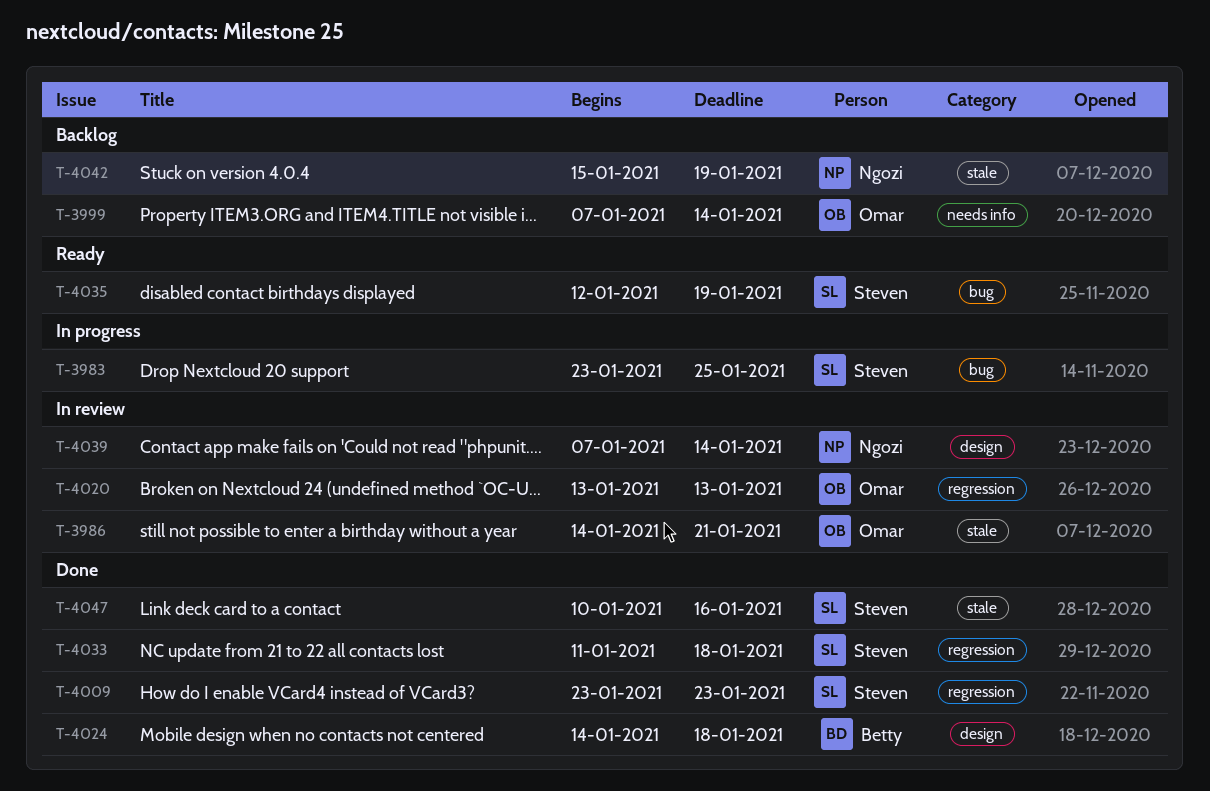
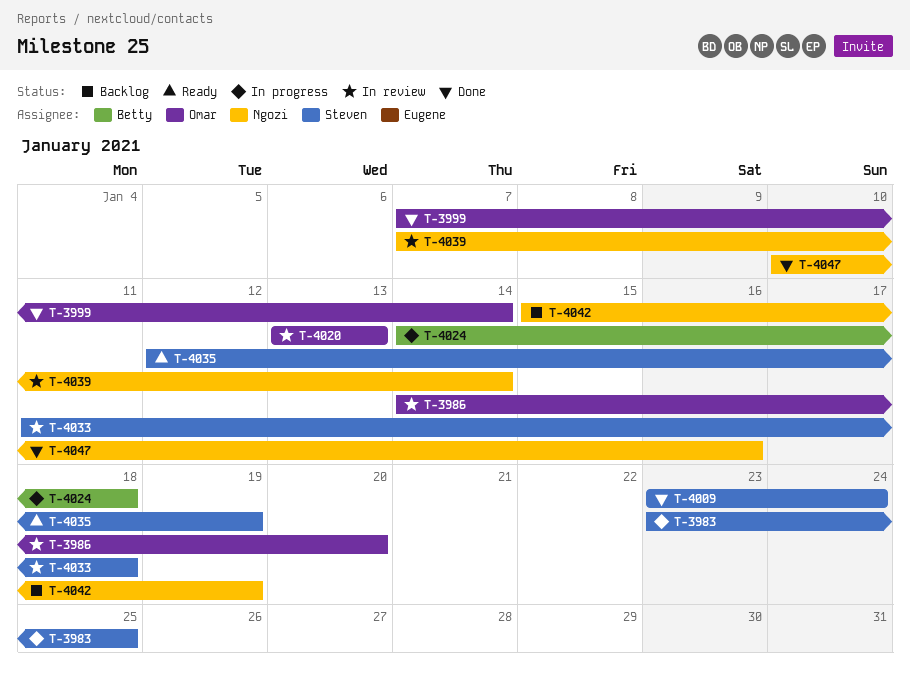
T-3986, due: Jan 21 -> Jan 20
T-3999, status: Backlog -> Done
T-4009, due: Jan 23 -> Jan 24
T-4024, status: Done -> In progress
T-4033, status: Done -> In review
T-4047, owner: Steven -> Ngozi

